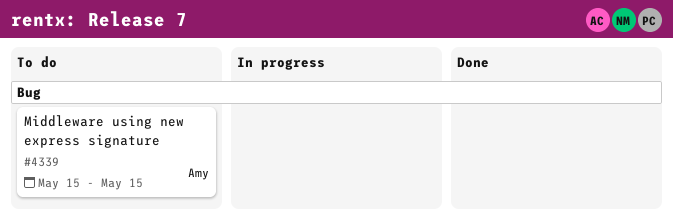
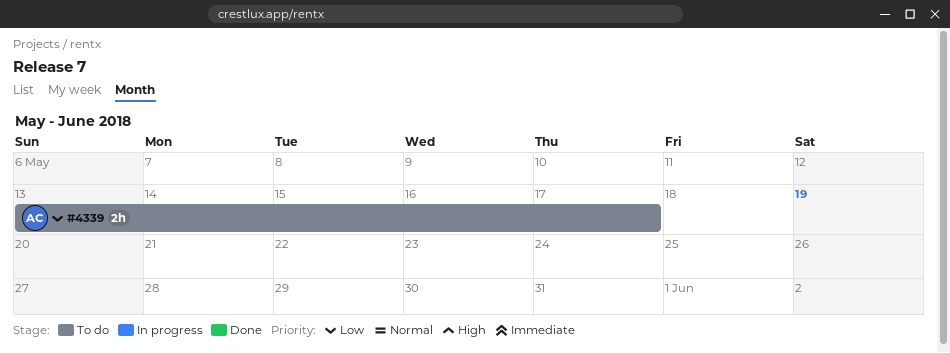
#4339, start: May 15 -> May 13
#4339, due: May 15 -> May 17

